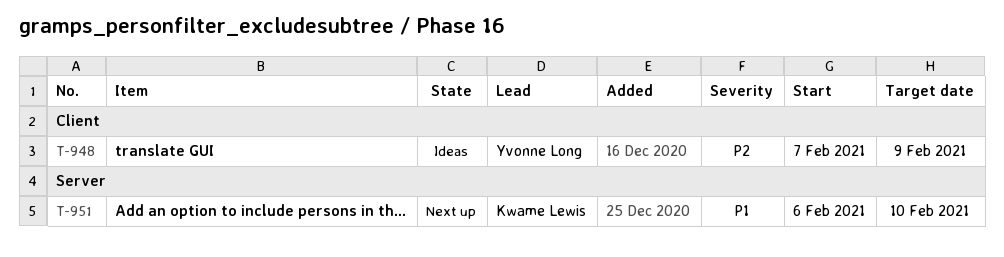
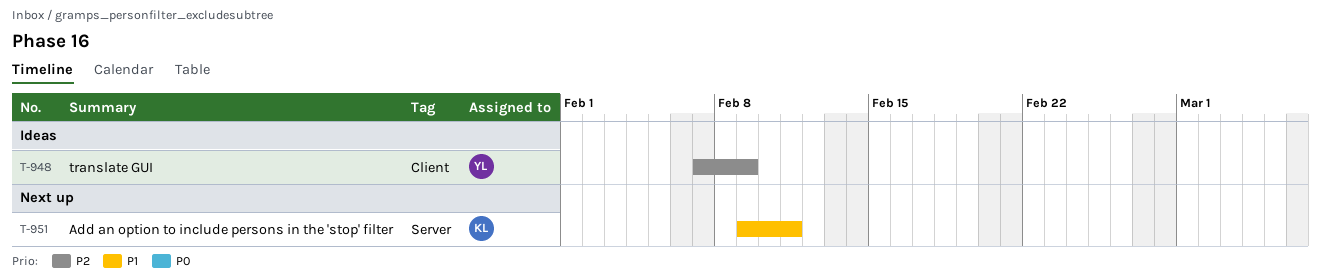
T-951, start: Feb 6 -> Feb 9
T-951, due: Feb 10 -> Feb 11

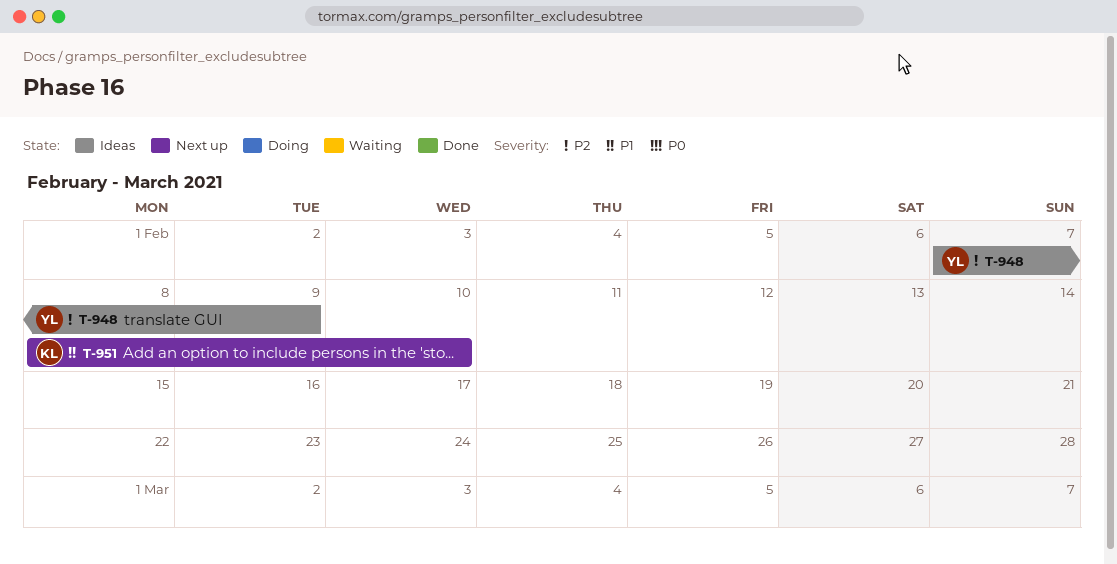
T-951, start: Feb 9 -> Feb 8
T-951, due: Feb 11 -> Feb 10

